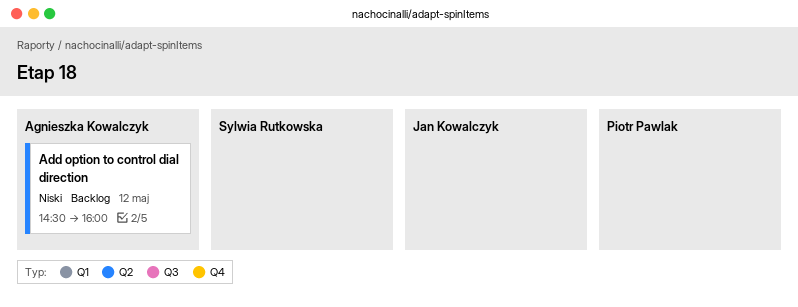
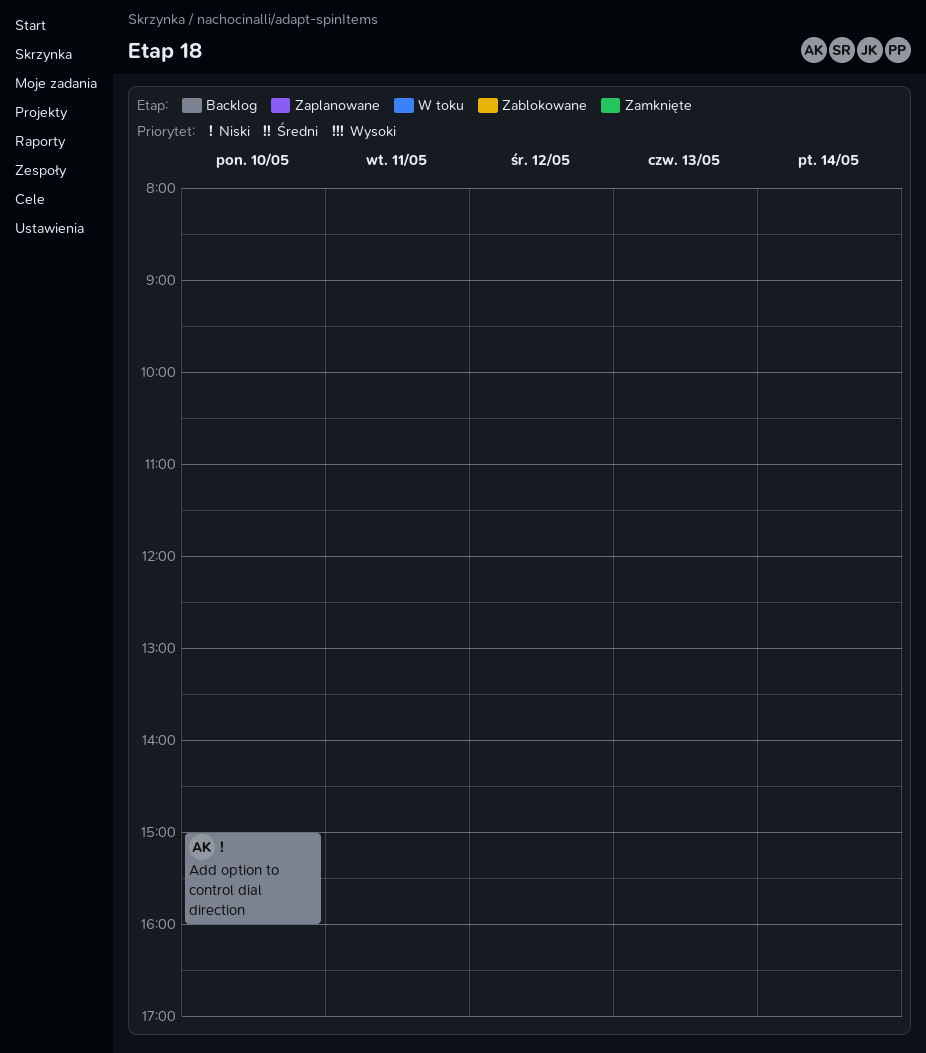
Add option to control dial direction, day: May 12 -> May 10
Add option to control dial direction, begins: 14:30 -> 15:00

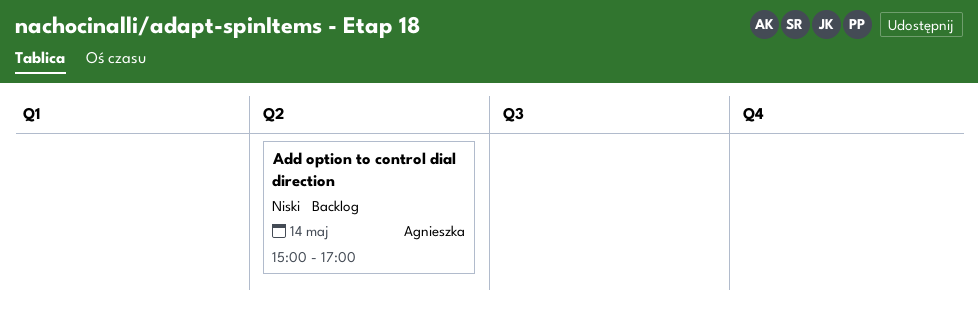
Add option to control dial direction, day: May 10 -> May 14
Add option to control dial direction, ends: 16:00 -> 17:00

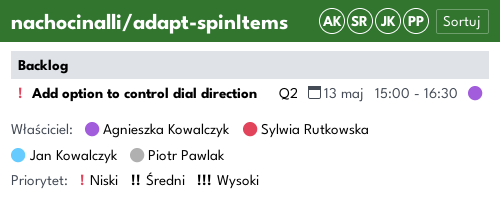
Add option to control dial direction, day: May 14 -> May 13
Add option to control dial direction, ends: 17:00 -> 16:30

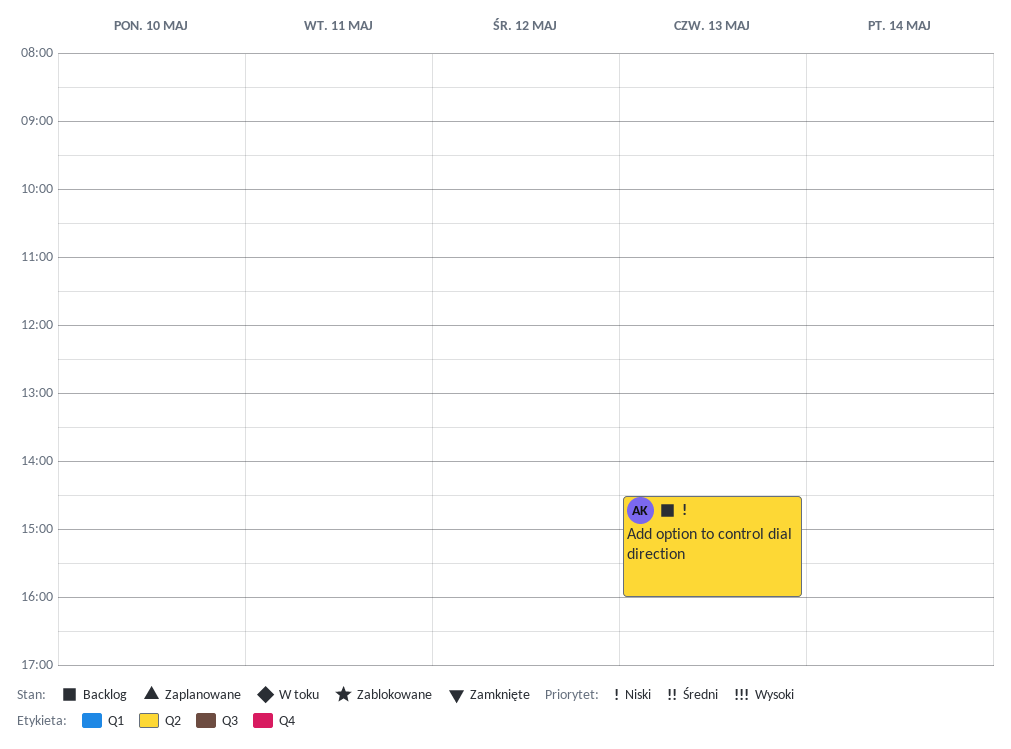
Add option to control dial direction, begins: 15:00 -> 14:30
Add option to control dial direction, ends: 16:30 -> 16:00

